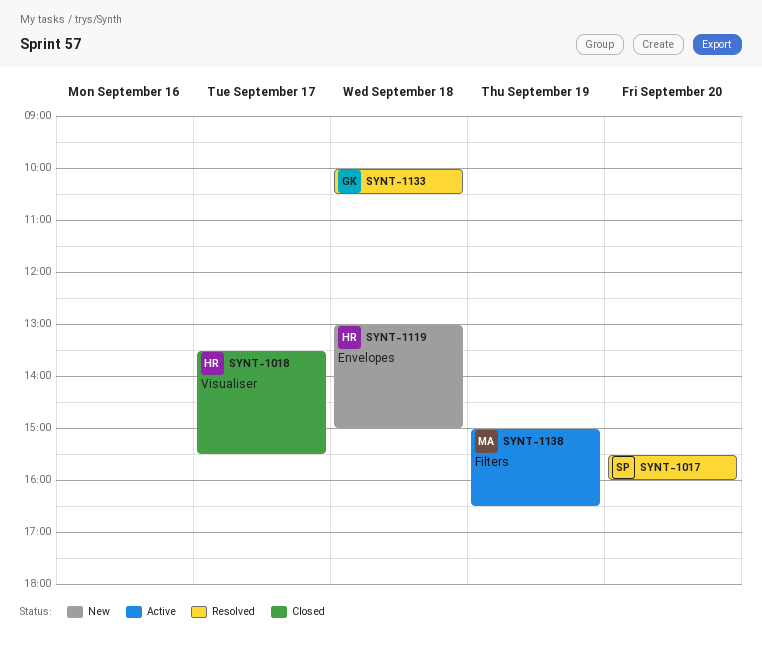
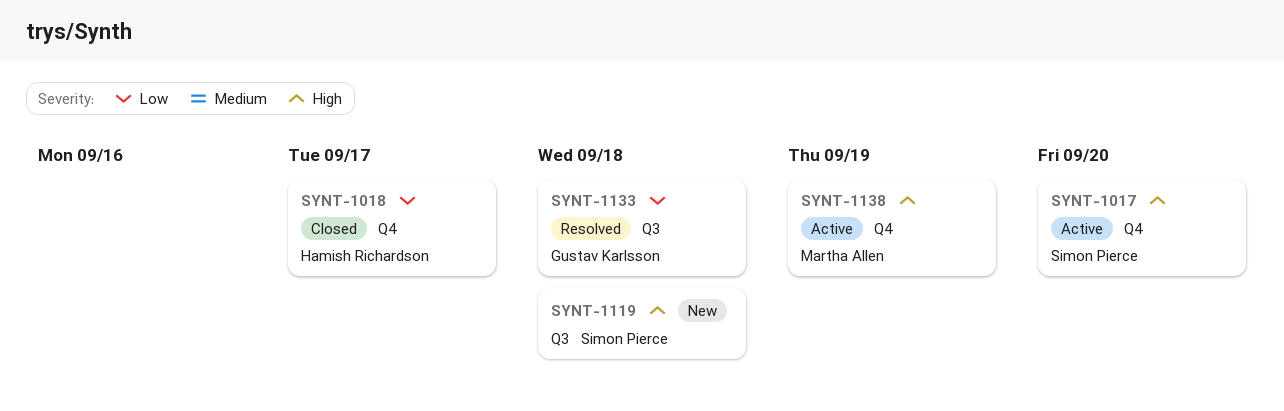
SYNT-1017, status: Resolved -> Active
SYNT-1119, owner: Hamish Richardson -> Simon Pierce

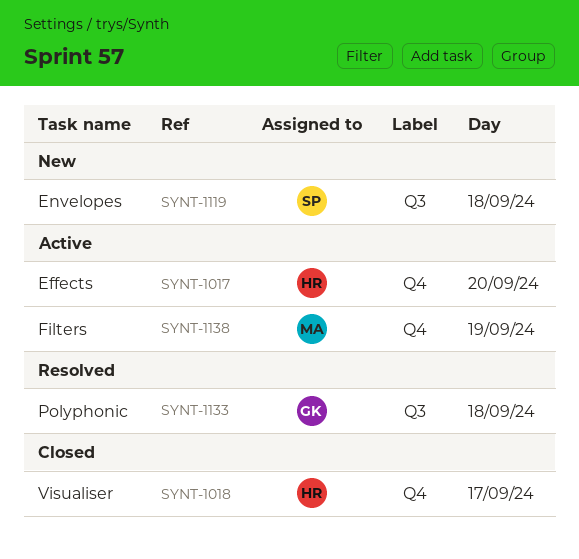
SYNT-1017, owner: Simon Pierce -> Hamish Richardson

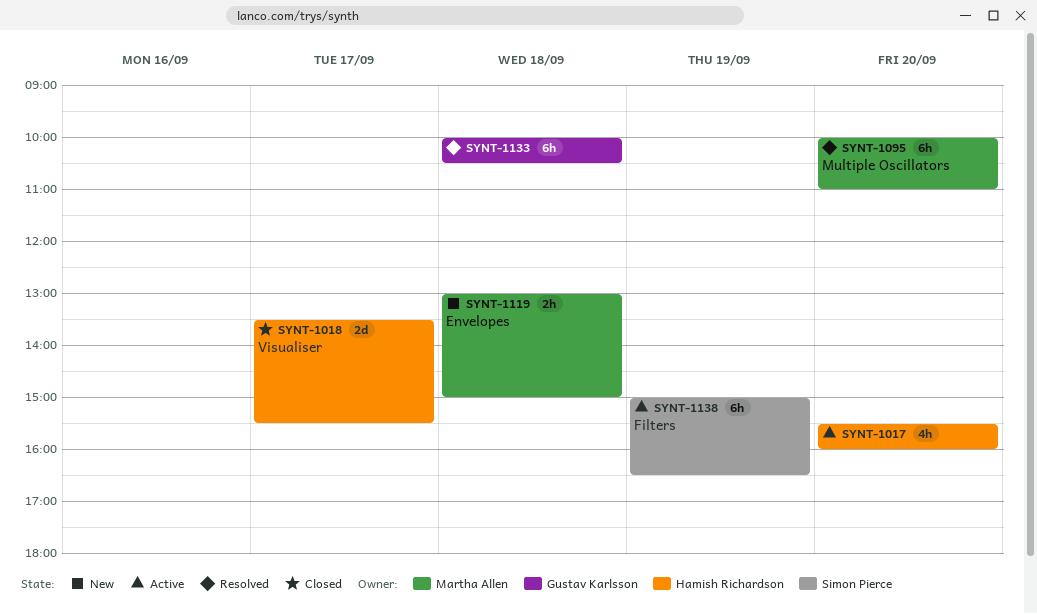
SYNT-1095: none -> present
SYNT-1119, owner: Simon Pierce -> Martha Allen
SYNT-1138, owner: Martha Allen -> Simon Pierce

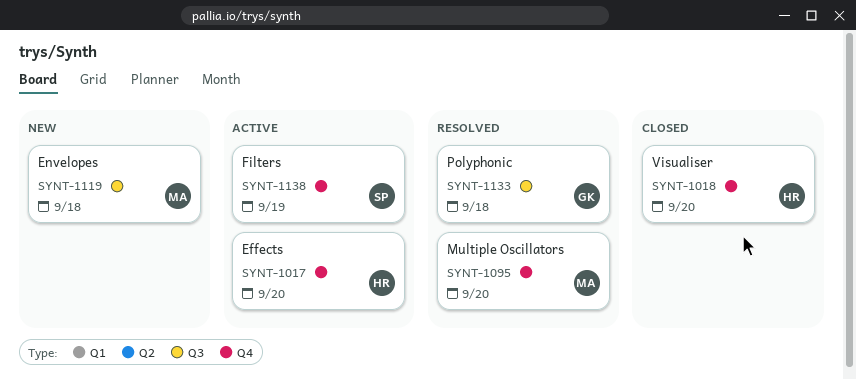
SYNT-1018, day: Sep 17 -> Sep 20

